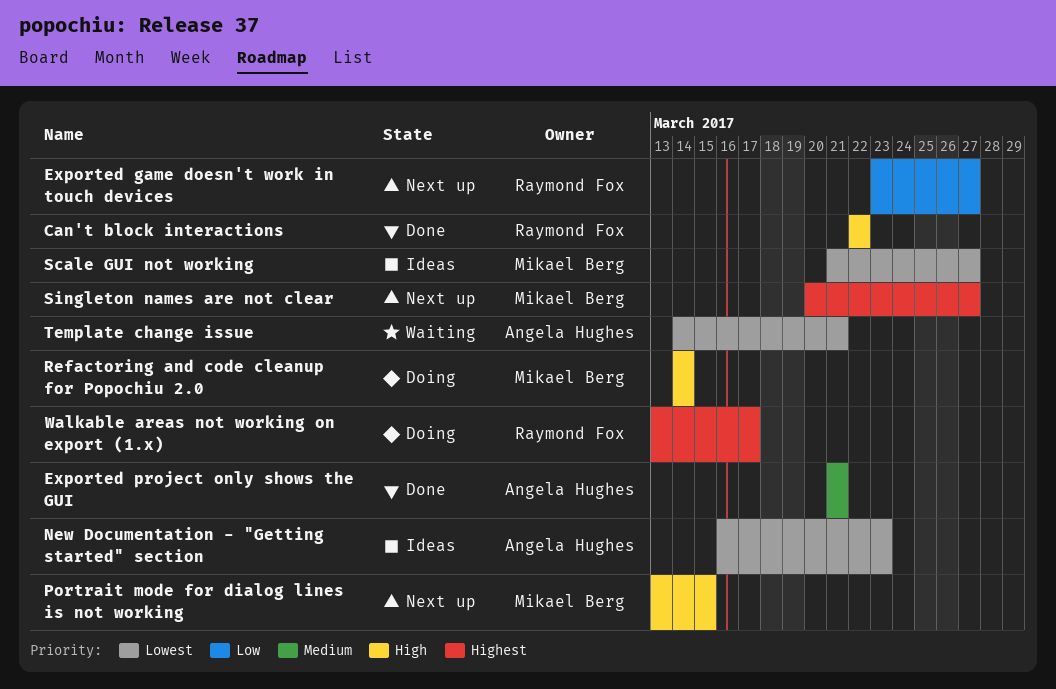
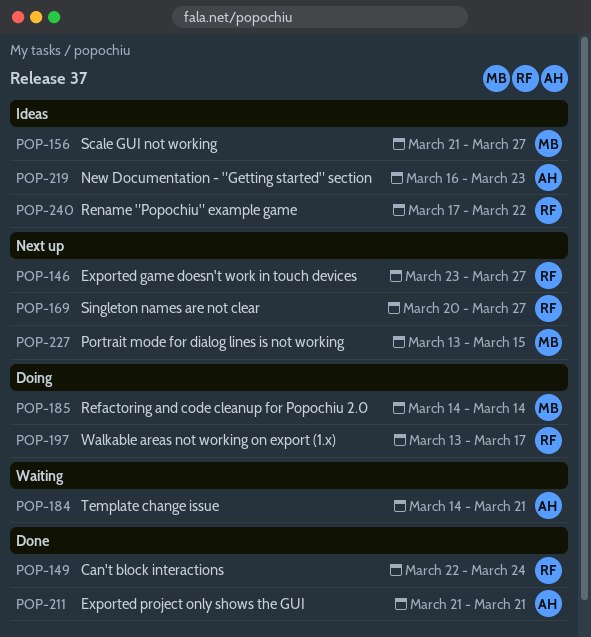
Can't block interactions, due: Mar 22 -> Mar 24
Rename "Popochiu" example game: none -> present
Singleton names are not clear, owner: Mikael Berg -> Raymond Fox

